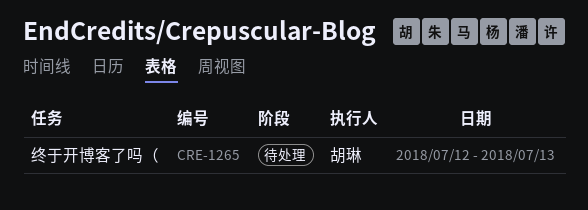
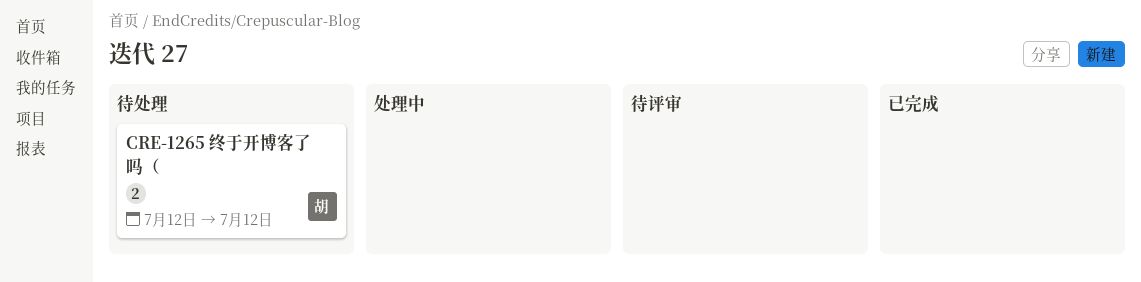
CRE-1265, due: Jul 13 -> Jul 12

